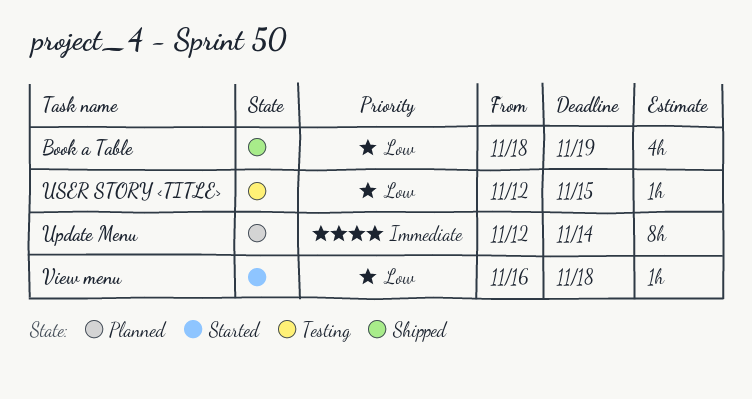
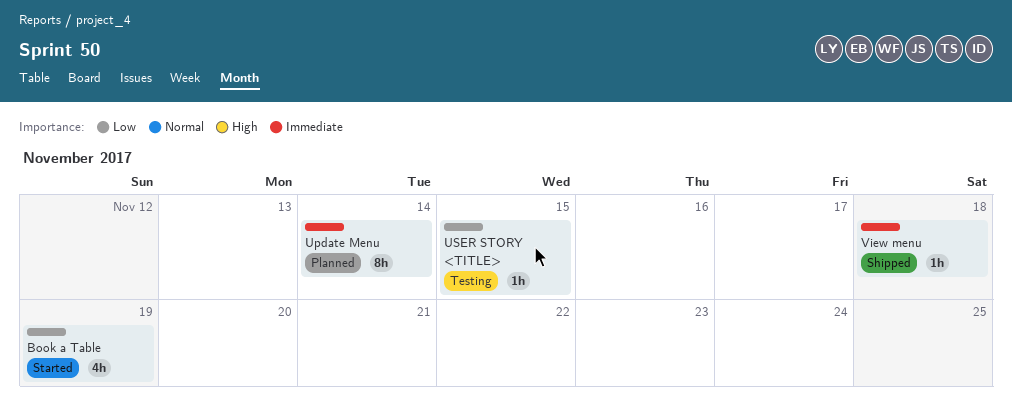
Book a Table, status: Shipped -> Started
View menu, status: Started -> Shipped
View menu, priority: Low -> Immediate

